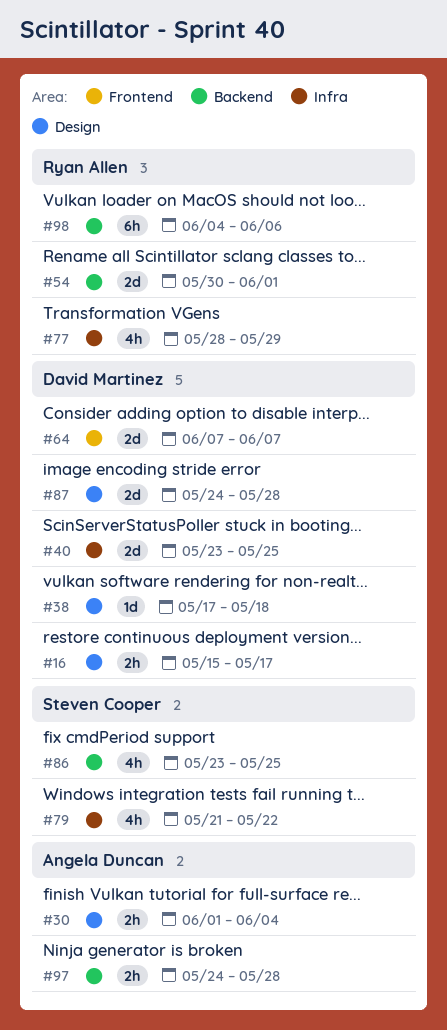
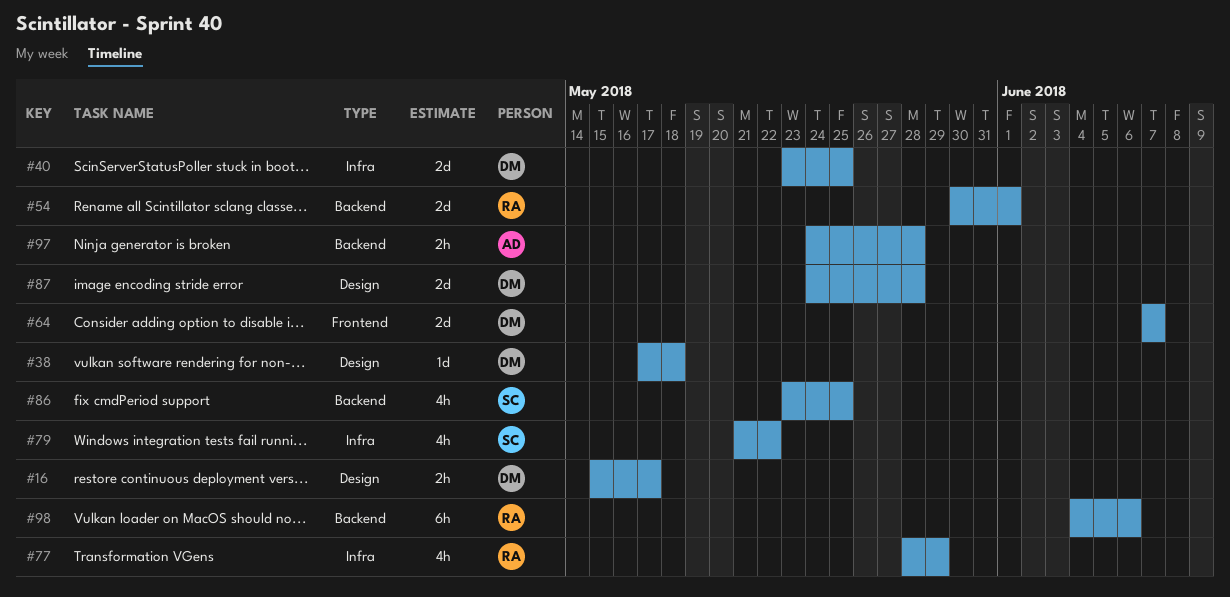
#30: present -> none

